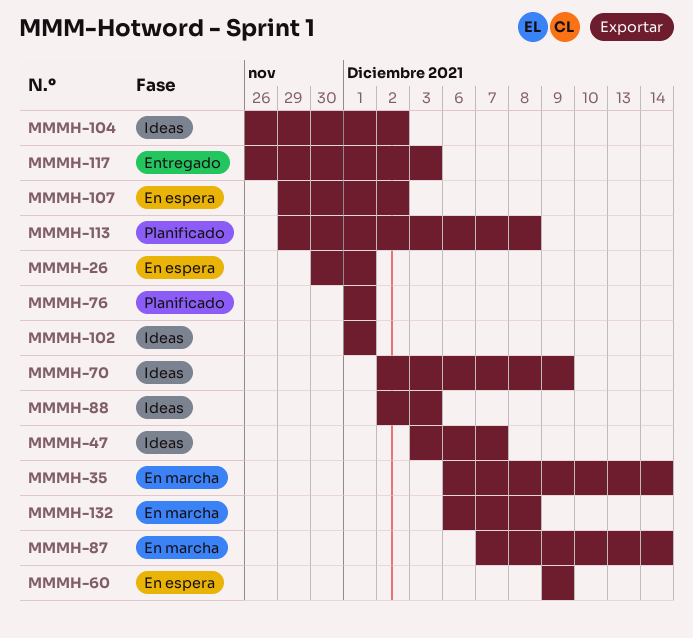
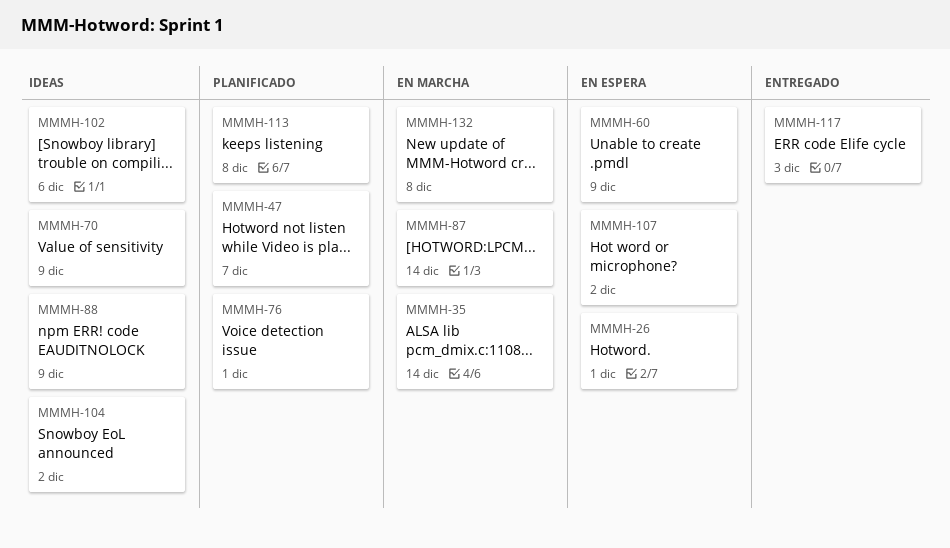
MMMH-47, status: Ideas -> Planificado
MMMH-88, due: Dec 3 -> Dec 9
MMMH-102, due: Dec 1 -> Dec 6

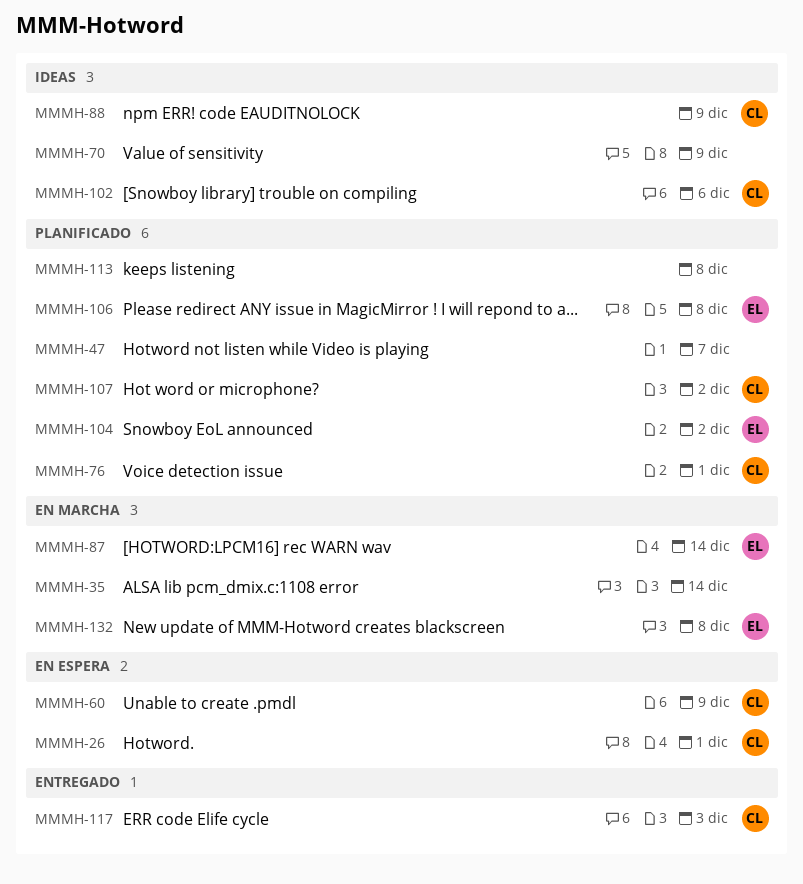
MMMH-104, status: Ideas -> Planificado
MMMH-106: none -> present
MMMH-107, status: En espera -> Planificado

